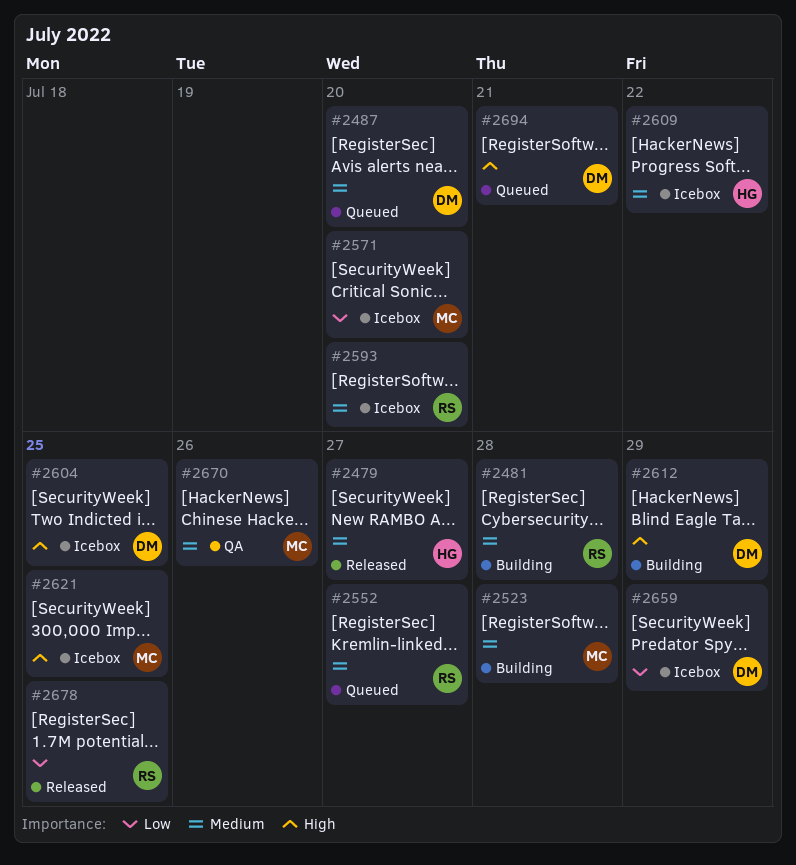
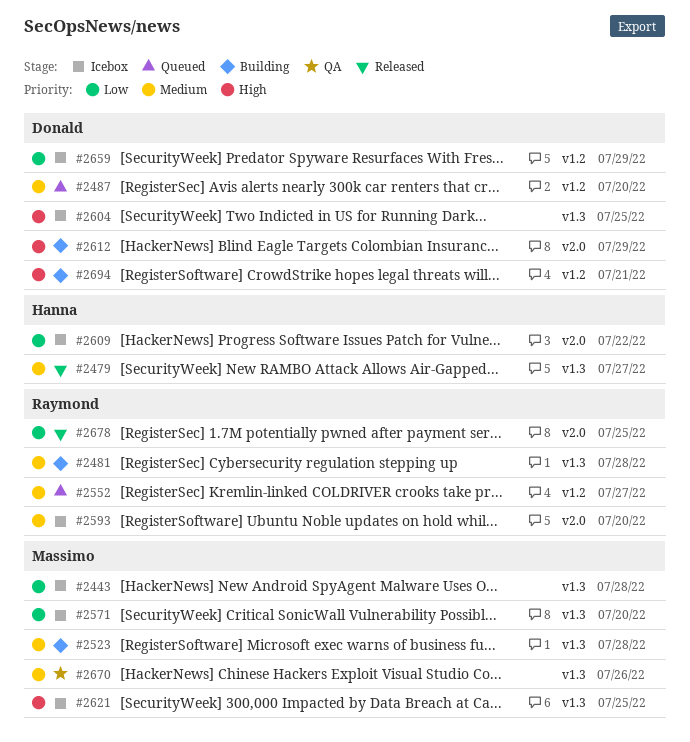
#2443: none -> present
#2609, priority: Medium -> Low
#2694, status: Queued -> Building

